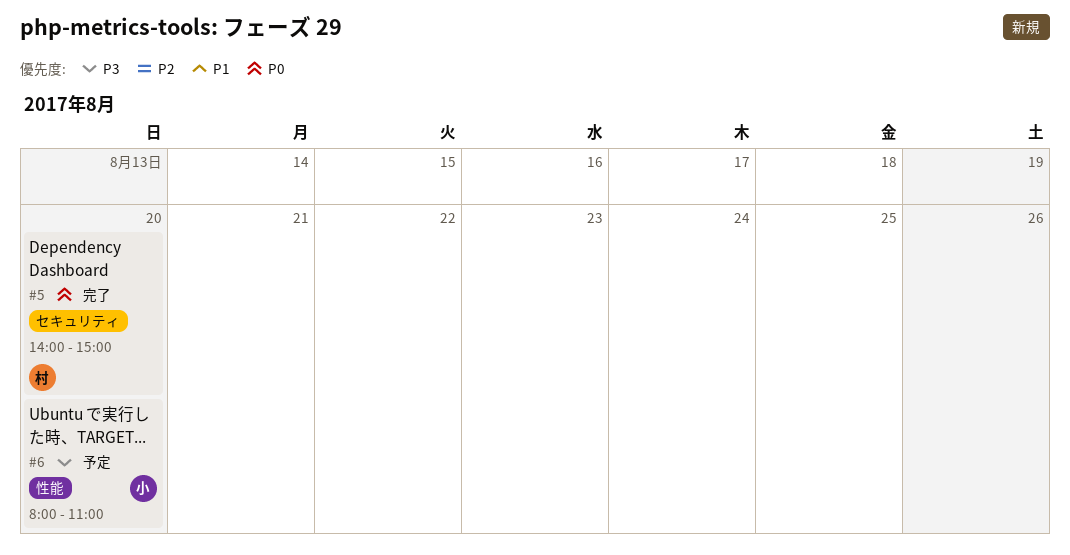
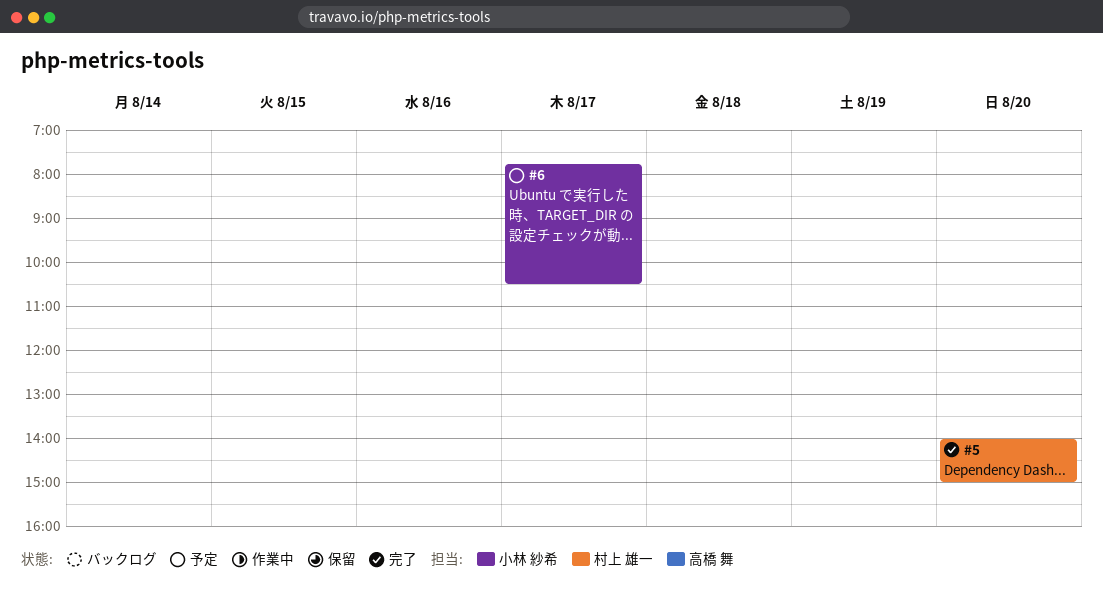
#6, day: Aug 20 -> Aug 17
#6, begins: 08:00 -> 07:45
#6, ends: 11:00 -> 10:30

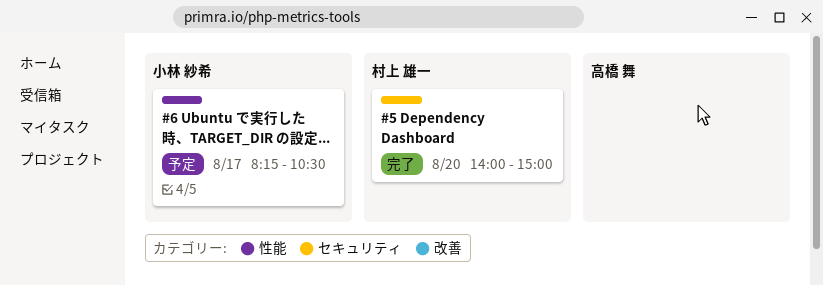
#6, begins: 07:45 -> 08:15

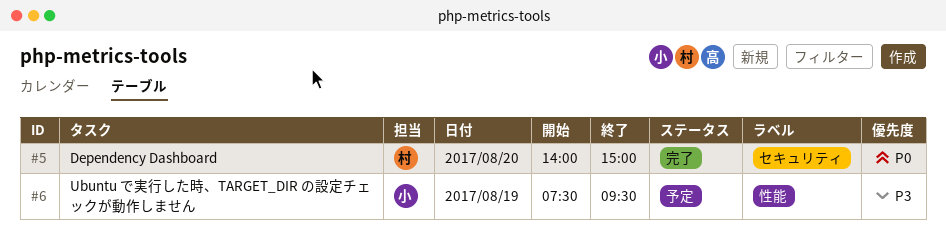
#6, day: Aug 17 -> Aug 19
#6, begins: 08:15 -> 07:30
#6, ends: 10:30 -> 09:30

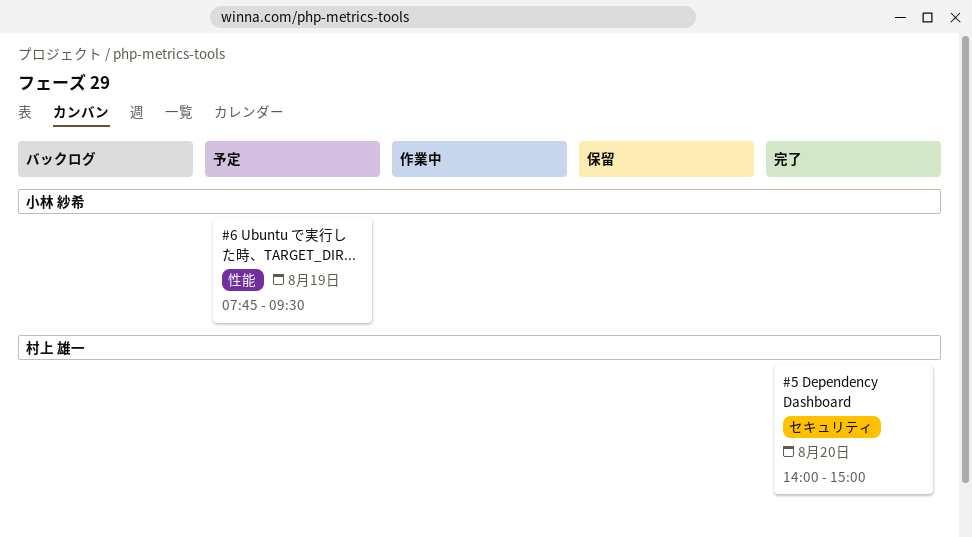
#6, begins: 07:30 -> 07:45

